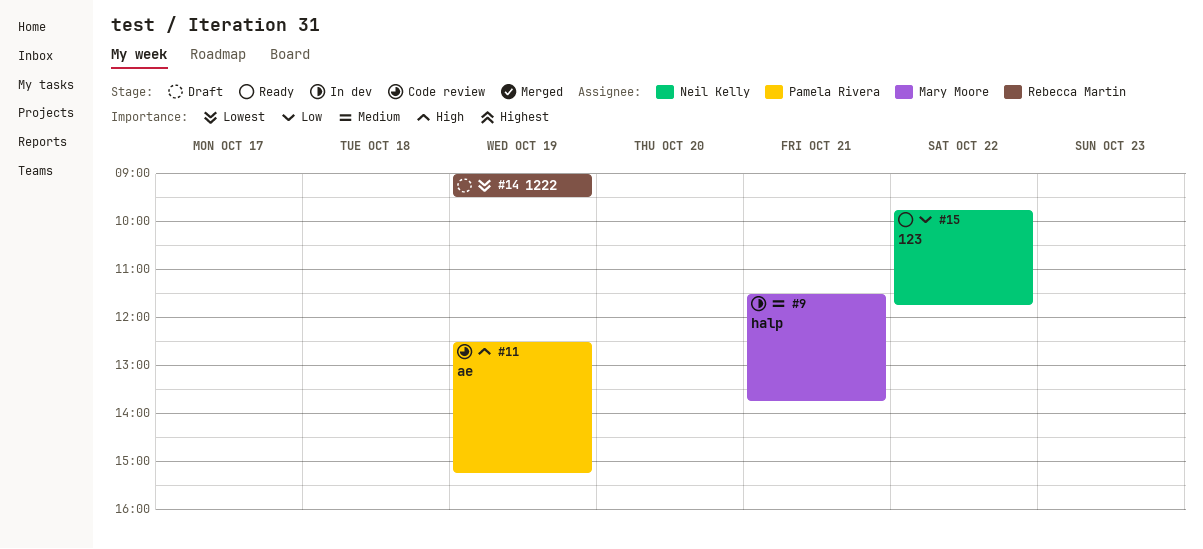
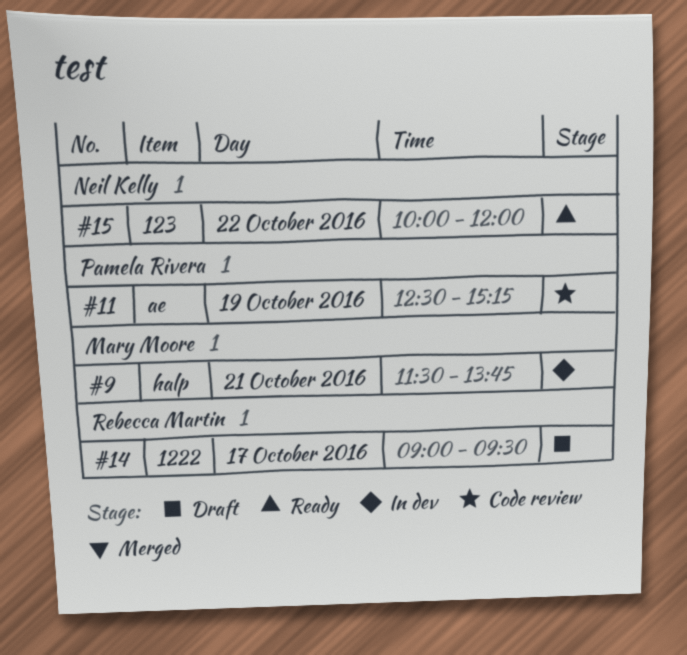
#14, day: Oct 19 -> Oct 17
#15, begins: 09:45 -> 10:00
#15, ends: 11:45 -> 12:00

